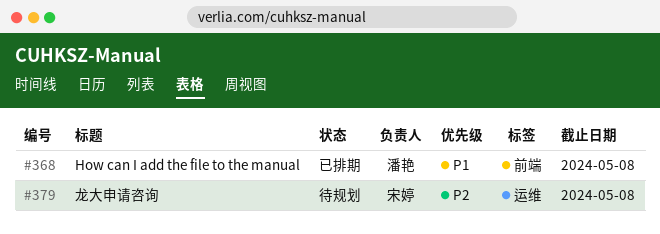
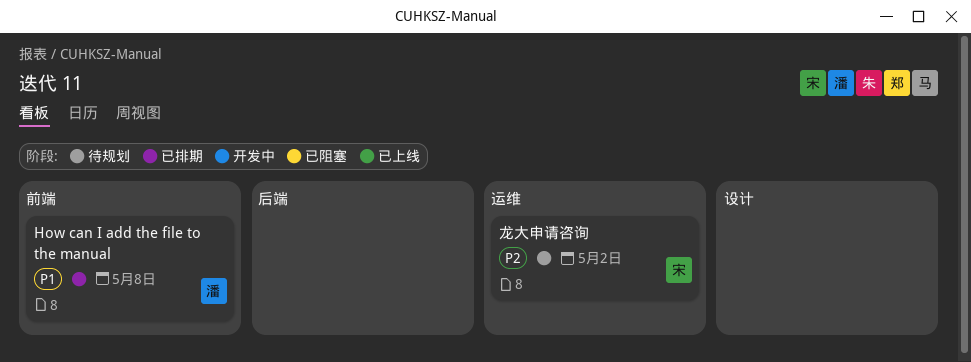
龙大申请咨询, due: May 8 -> May 2

